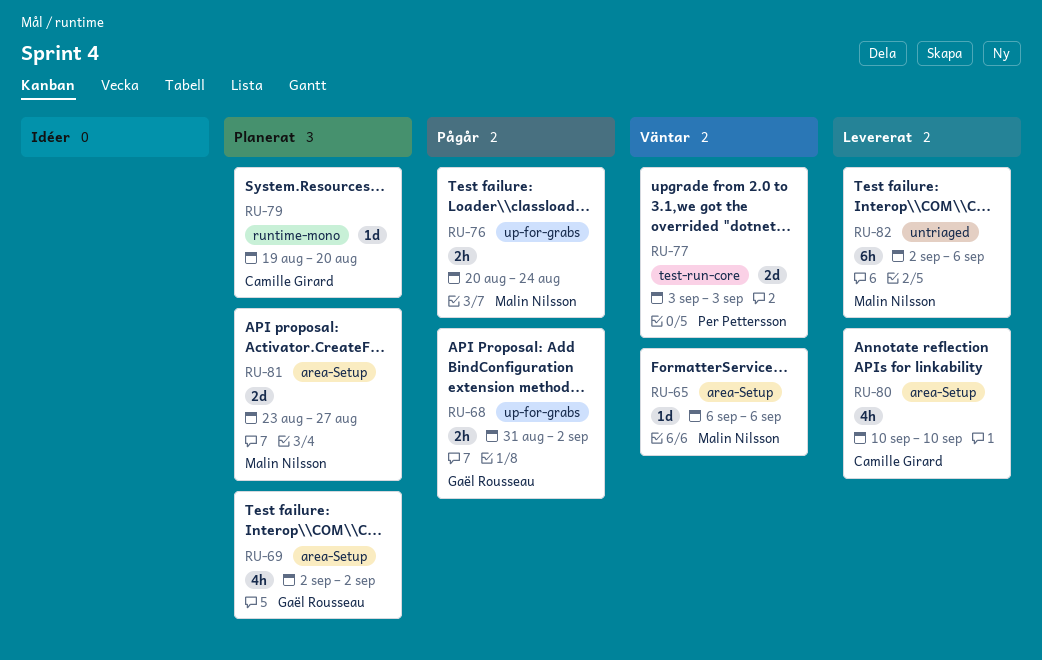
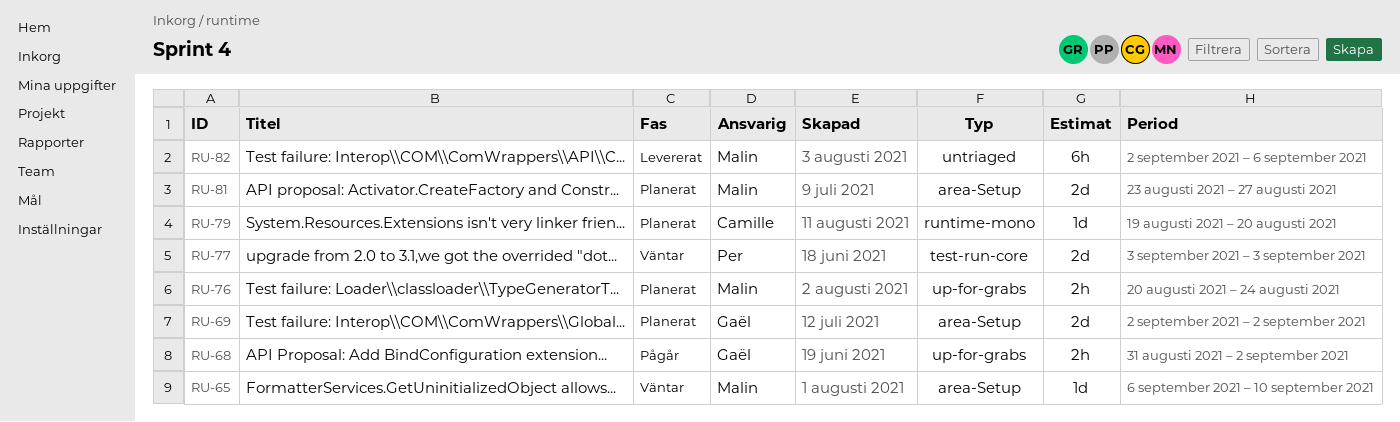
RU-65, due: Sep 6 -> Sep 10
RU-69, estimate: 4h -> 2d
RU-76, status: Pågår -> Planerat
RU-80: present -> none

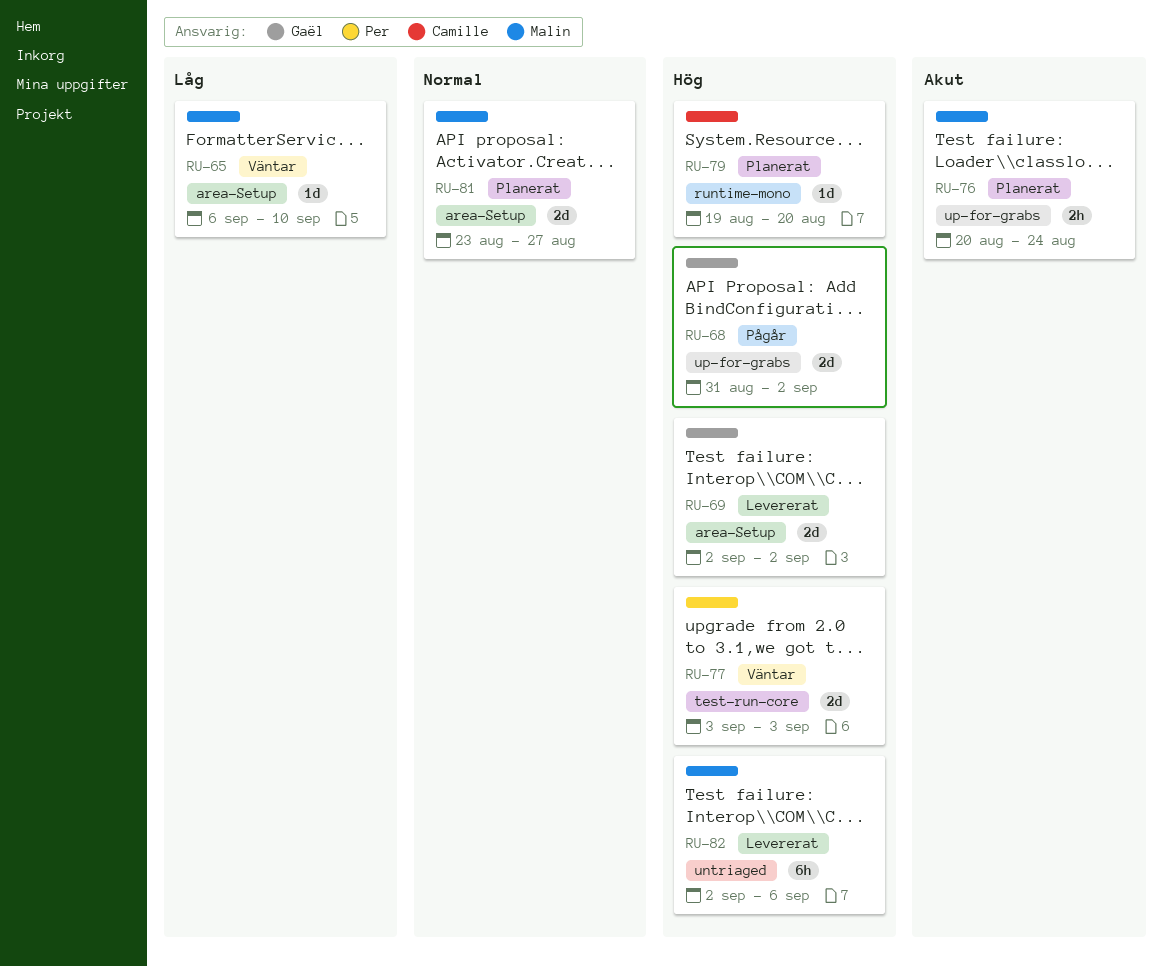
RU-68, estimate: 2h -> 2d
RU-69, status: Planerat -> Levererat

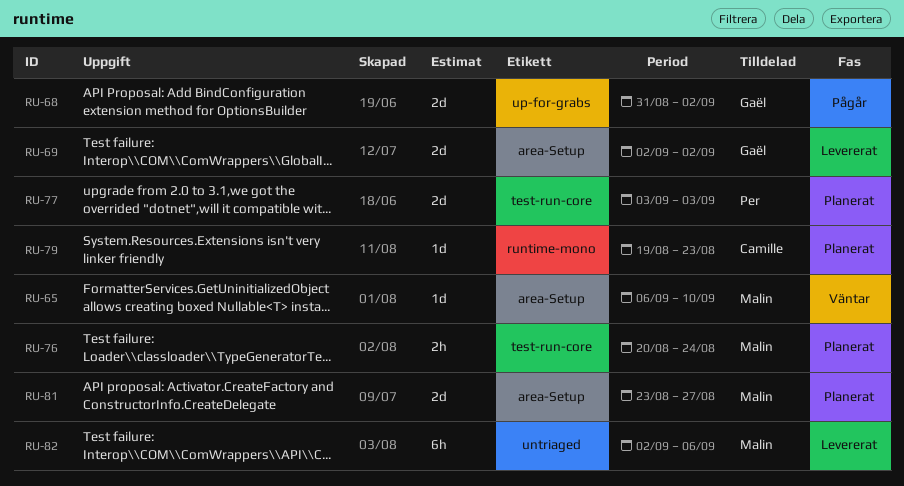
RU-76, label: up-for-grabs -> test-run-core
RU-77, status: Väntar -> Planerat
RU-79, due: Aug 20 -> Aug 23

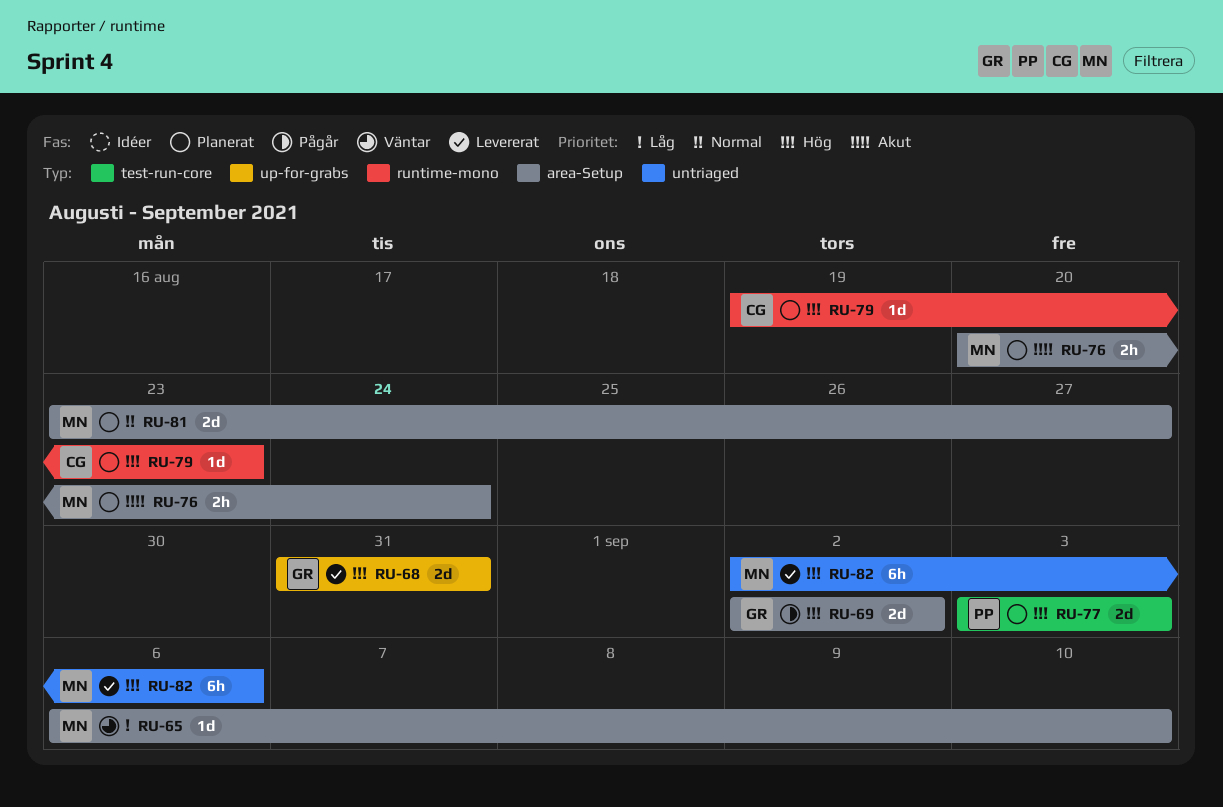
RU-68, status: Pågår -> Levererat
RU-68, due: Sep 2 -> Aug 31
RU-69, status: Levererat -> Pågår
RU-76, label: test-run-core -> area-Setup

